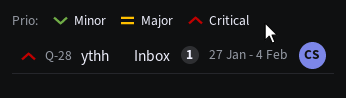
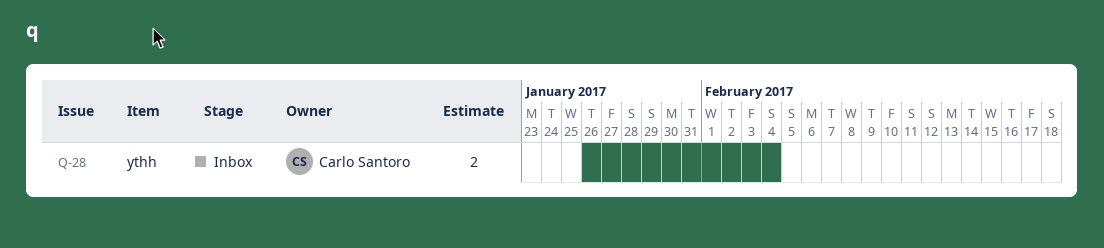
Q-28, estimate: 1 -> 2
Q-28, start: Jan 27 -> Jan 26

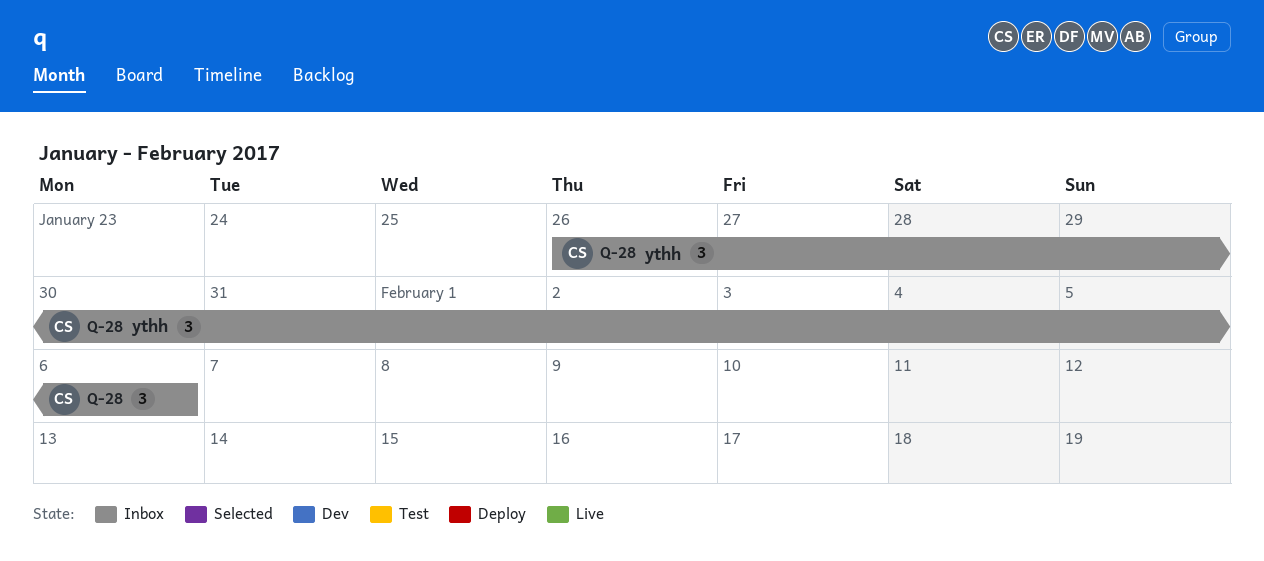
Q-28, estimate: 2 -> 3
Q-28, due: Feb 4 -> Feb 6

